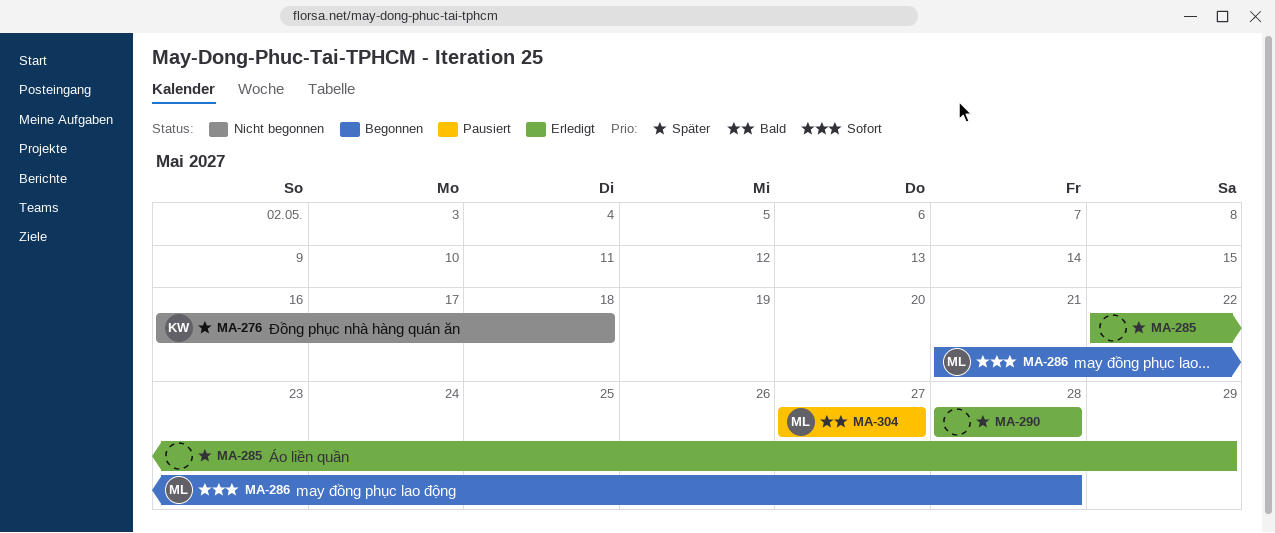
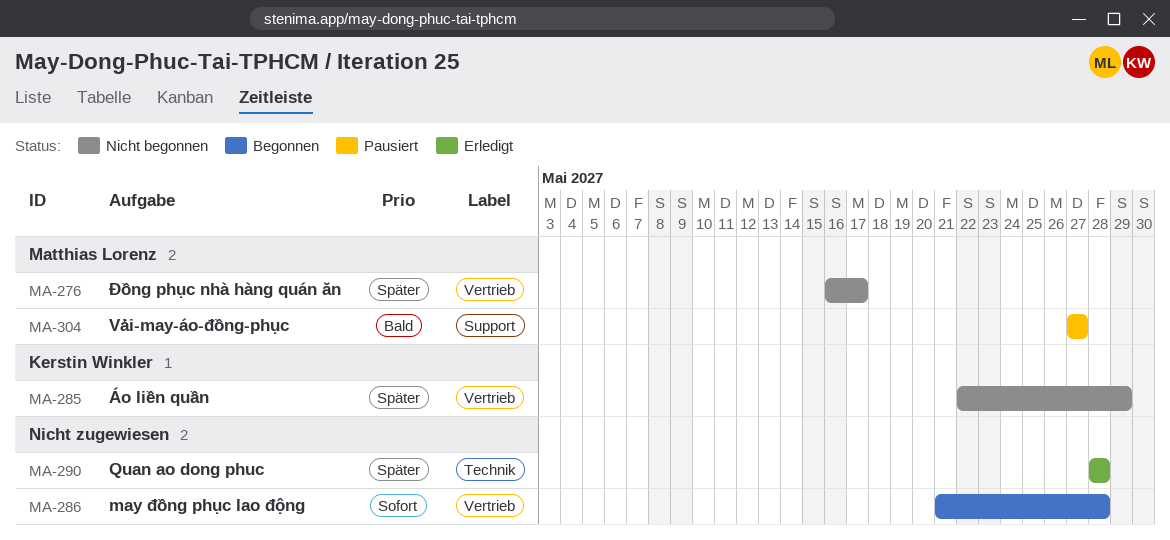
MA-276, owner: Kerstin Winkler -> Matthias Lorenz
MA-276, due: May 18 -> May 17
MA-285, status: Erledigt -> Nicht begonnen
MA-285, owner: none -> Kerstin Winkler
MA-286, owner: Matthias Lorenz -> none

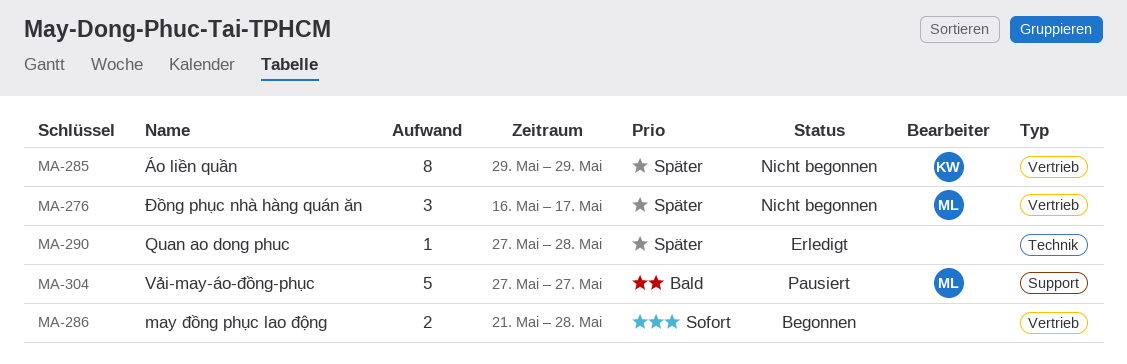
MA-285, start: May 22 -> May 29
MA-290, start: May 28 -> May 27

